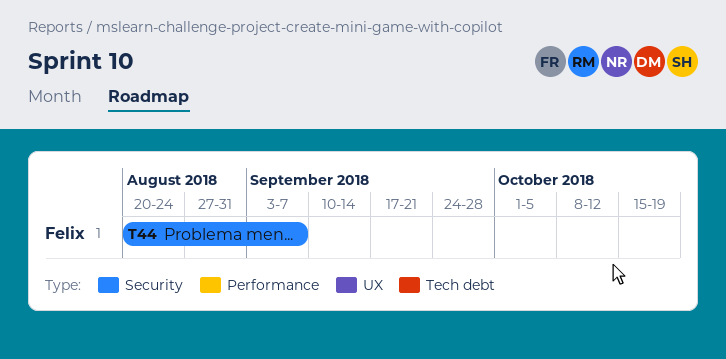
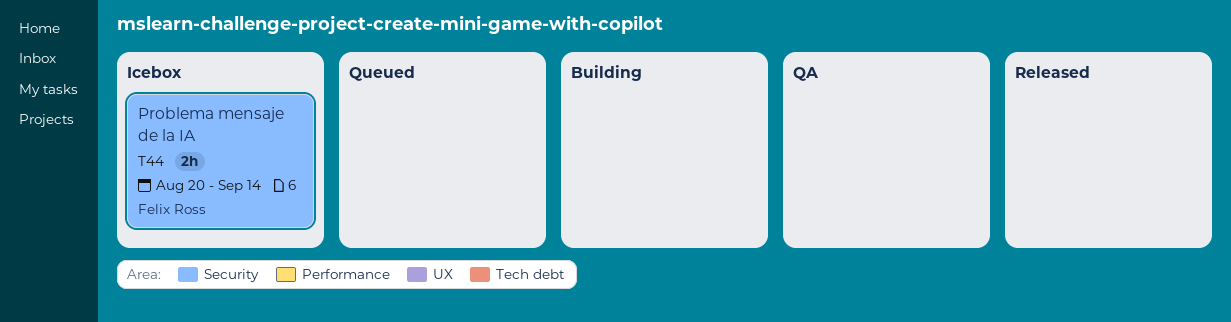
T44, due: Sep 7 -> Sep 14

